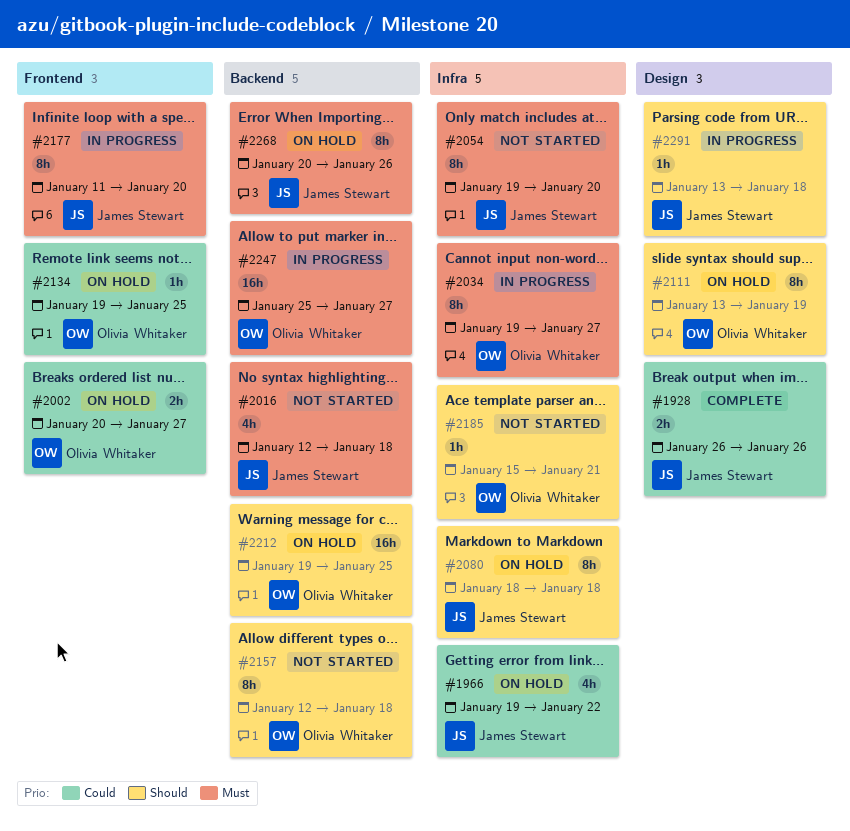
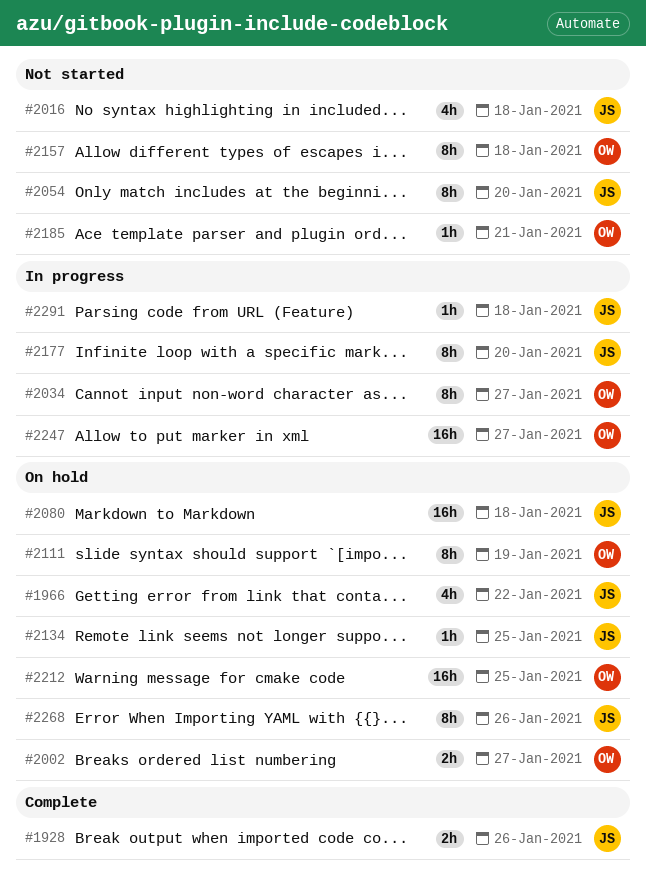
#2080, estimate: 8h -> 16h
#2134, owner: Olivia Whitaker -> James Stewart

